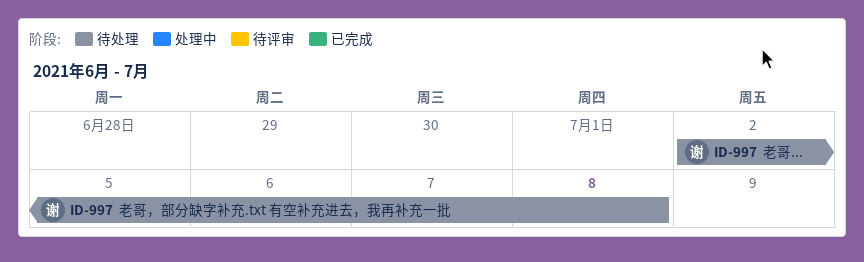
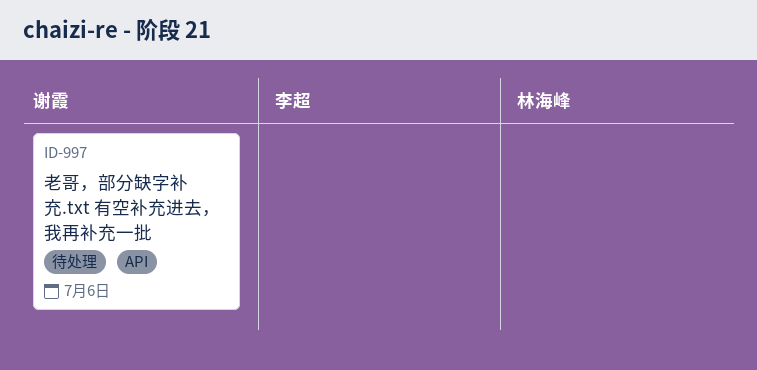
ID-997, due: Jul 8 -> Jul 6

